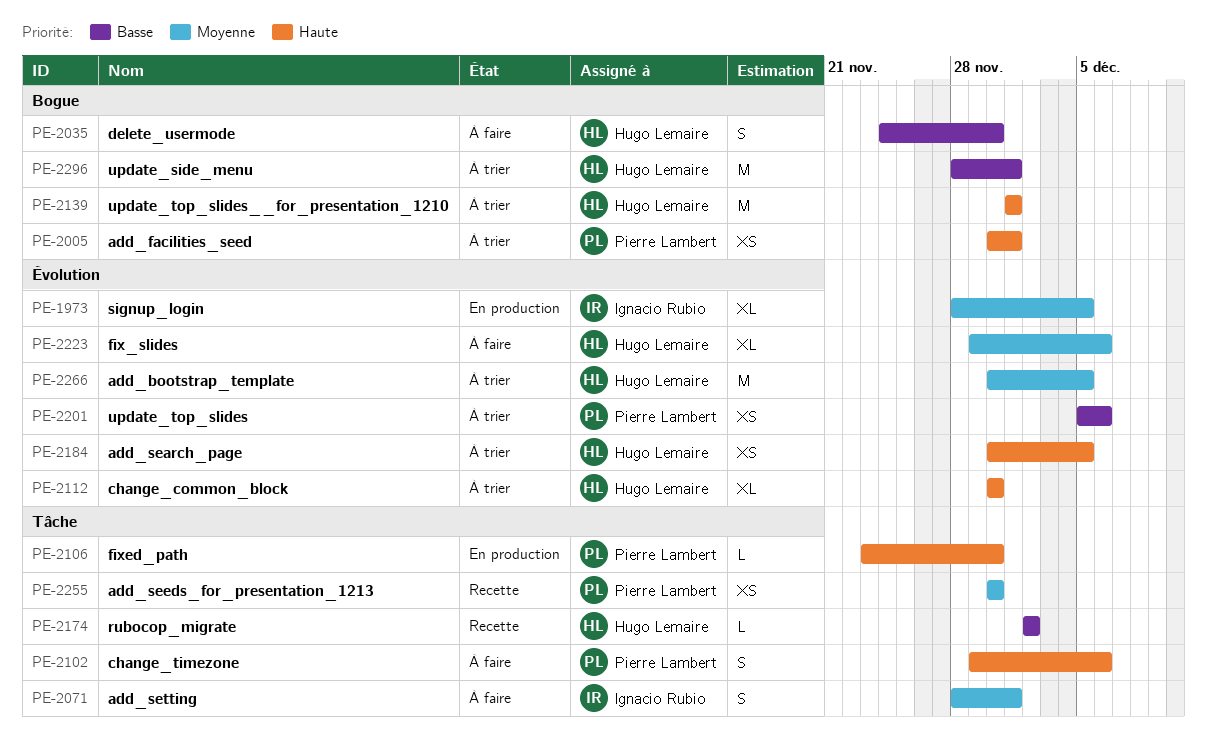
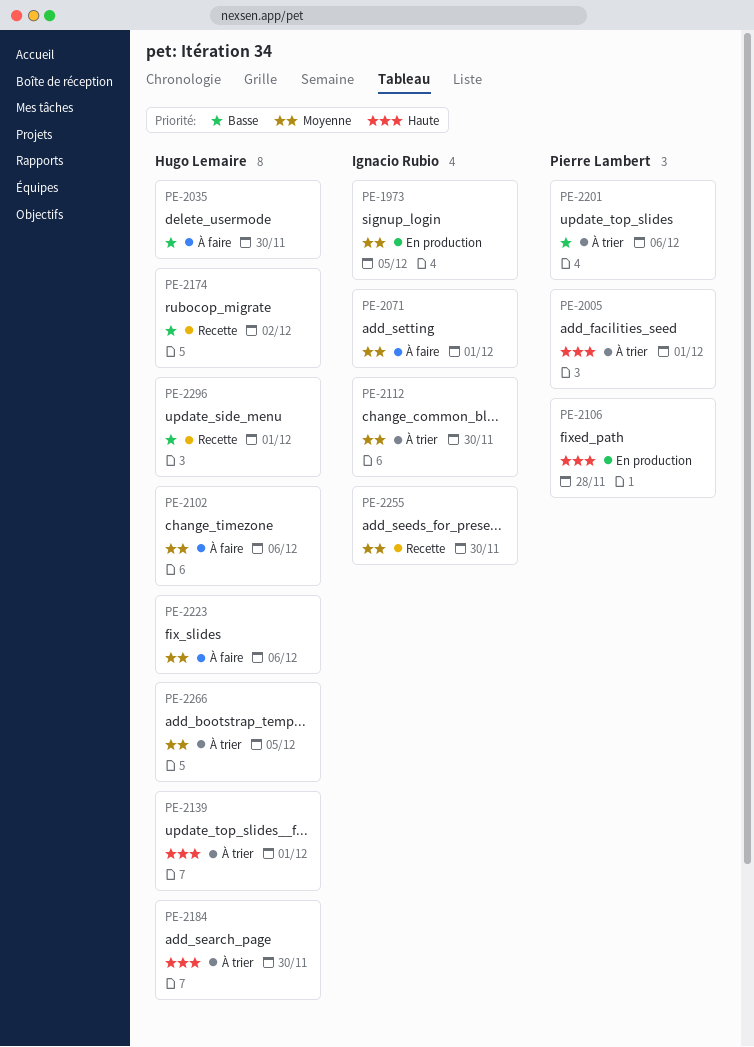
PE-2102, owner: Pierre Lambert -> Hugo Lemaire
PE-2102, priority: Haute -> Moyenne
PE-2106, due: Nov 30 -> Nov 28
PE-2112, owner: Hugo Lemaire -> Ignacio Rubio
PE-2112, priority: Haute -> Moyenne
PE-2184, due: Dec 5 -> Nov 30
PE-2255, owner: Pierre Lambert -> Ignacio Rubio
PE-2296, status: À trier -> Recette

